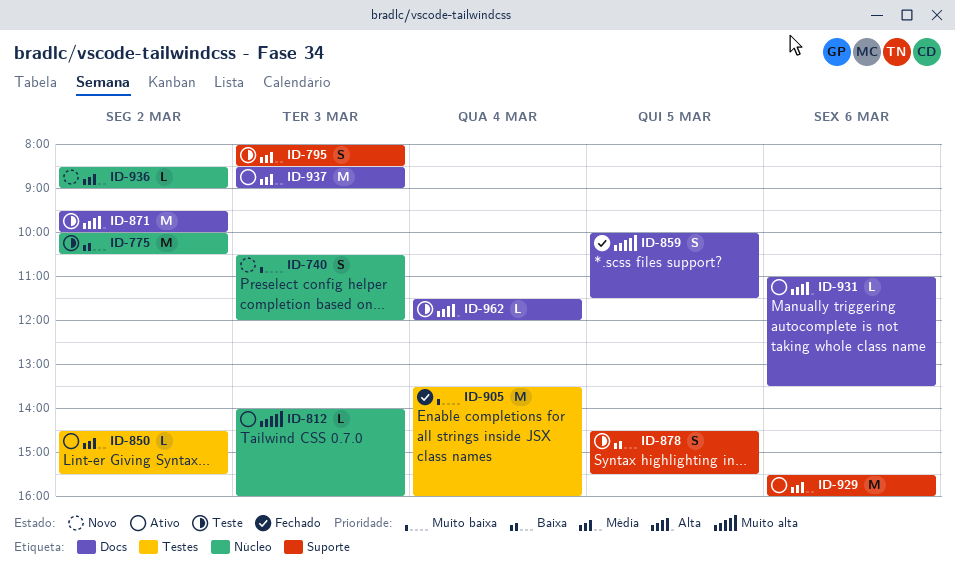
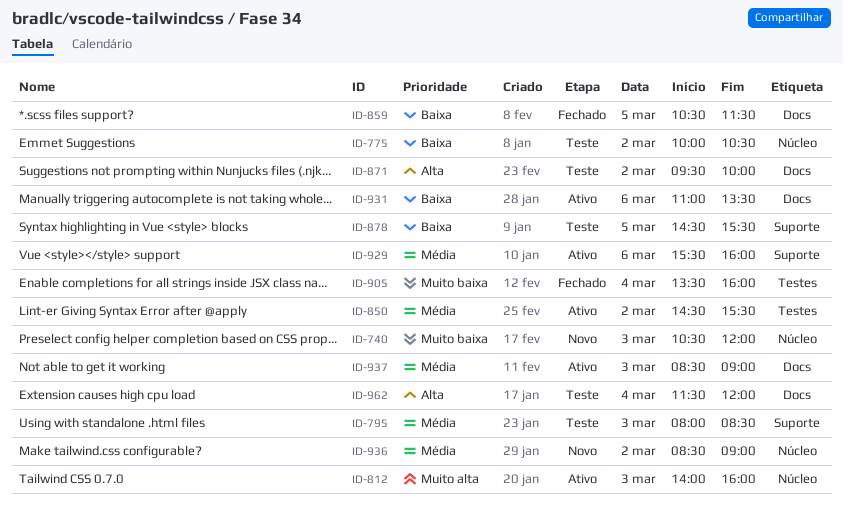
ID-859, priority: Muito alta -> Baixa
ID-859, begins: 10:00 -> 10:30
ID-931, priority: Alta -> Baixa

